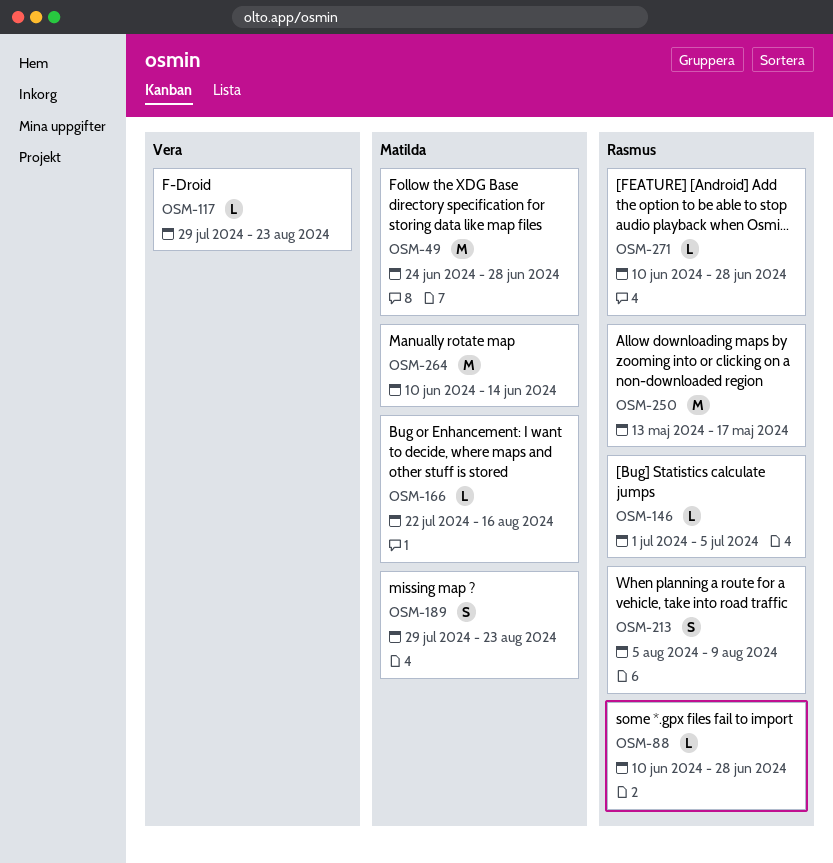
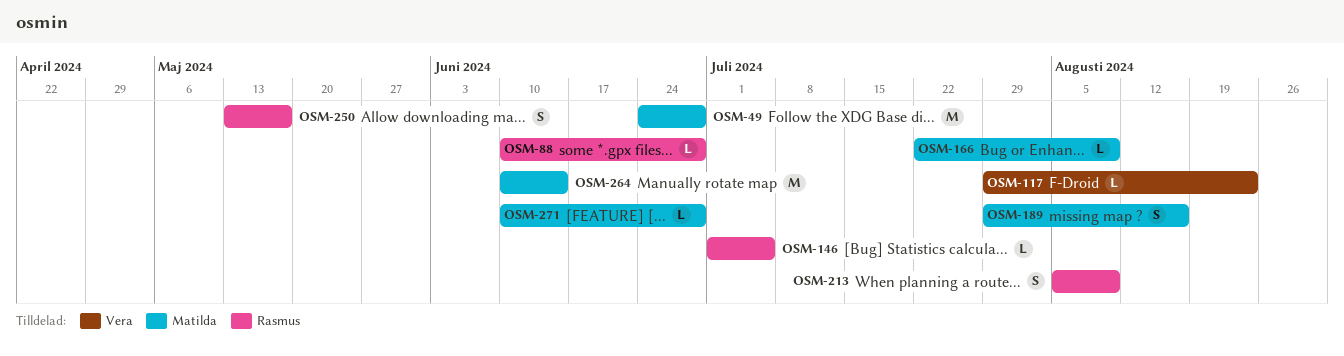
OSM-166, due: Aug 16 -> Aug 9
OSM-189, due: Aug 23 -> Aug 16
OSM-250, estimate: M -> S
OSM-271, owner: Rasmus -> Matilda

